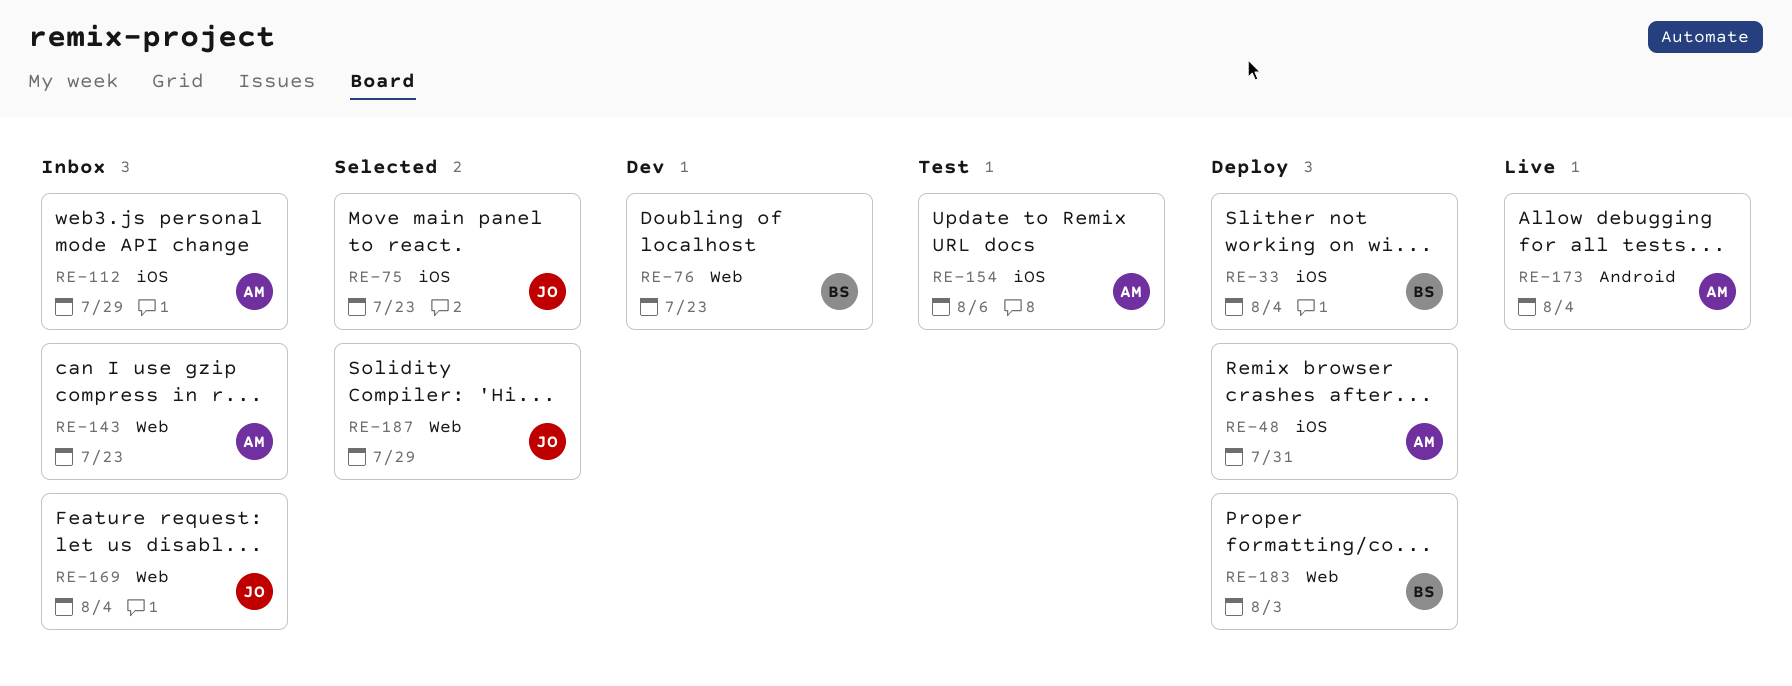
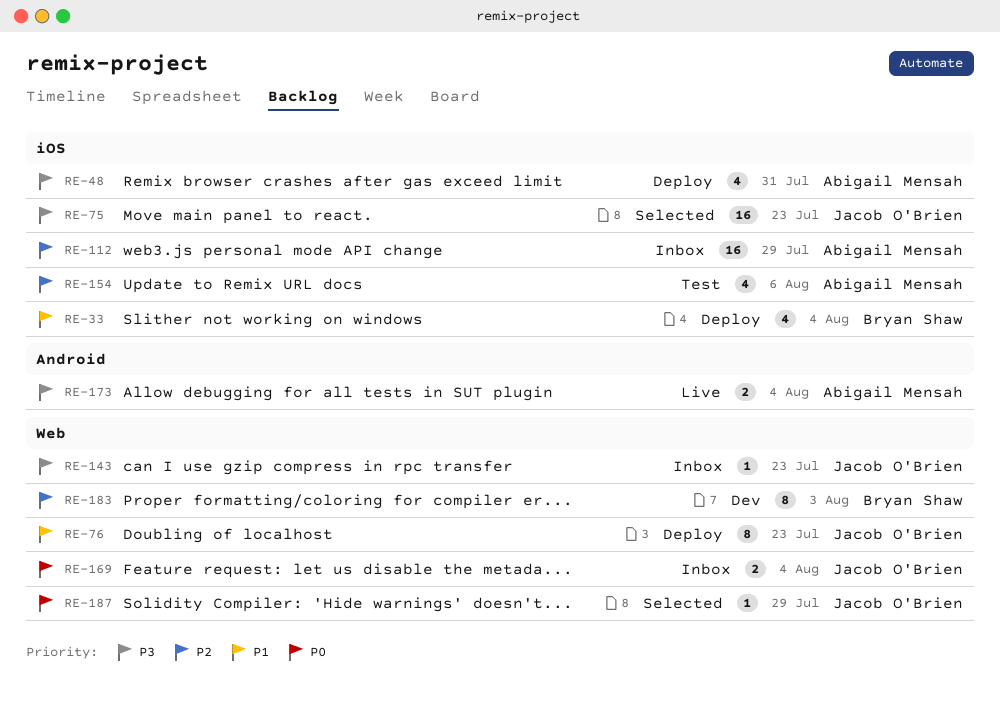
RE-76, status: Dev -> Deploy
RE-76, owner: Bryan Shaw -> Jacob O'Brien
RE-143, owner: Abigail Mensah -> Jacob O'Brien
RE-183, status: Deploy -> Dev

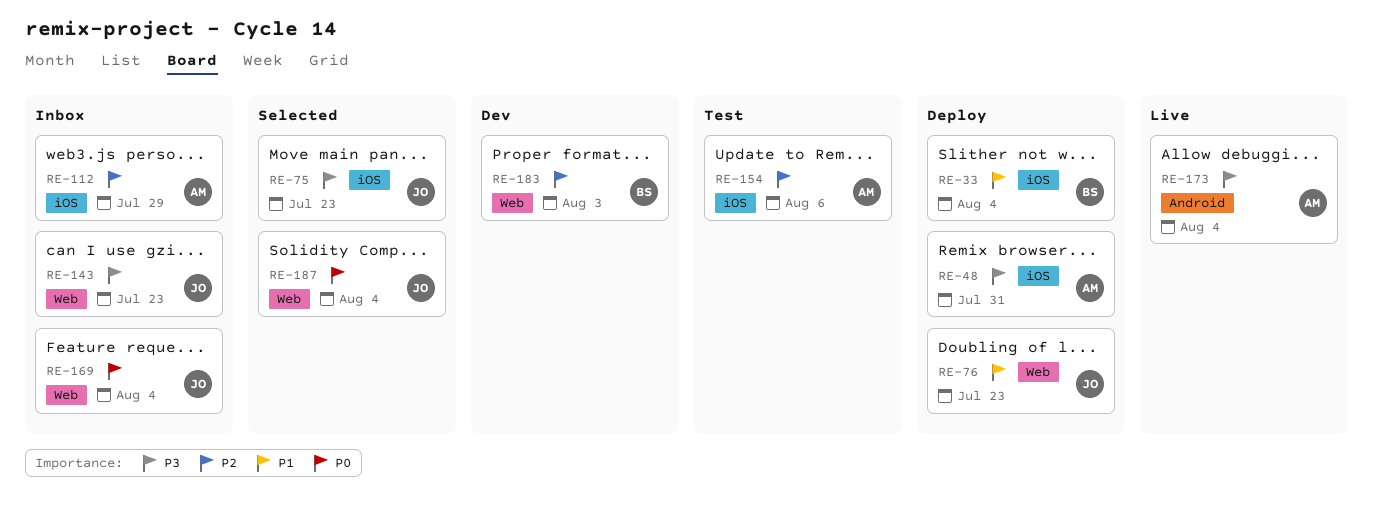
RE-187, due: Jul 29 -> Aug 4

